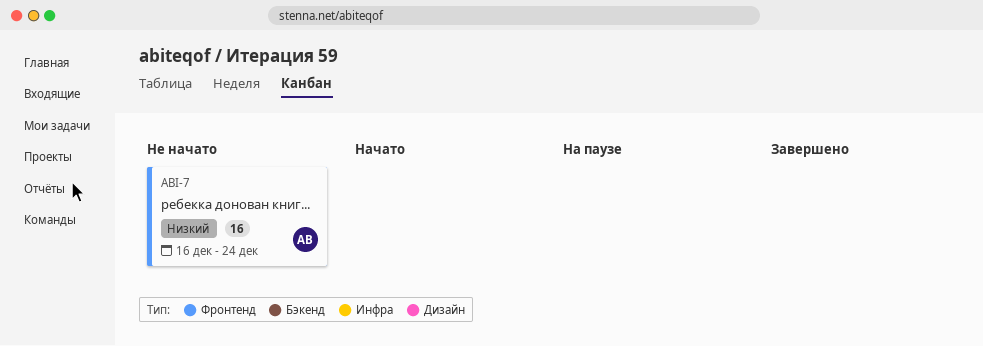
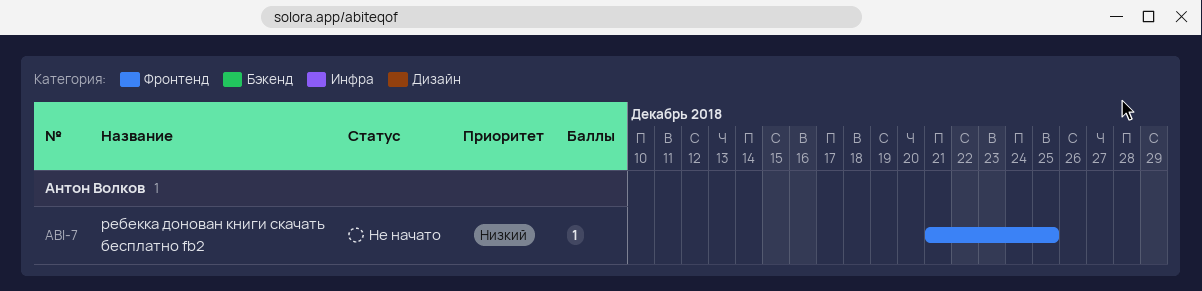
ABI-7, estimate: 16 -> 1
ABI-7, start: Dec 16 -> Dec 21
ABI-7, due: Dec 24 -> Dec 25

